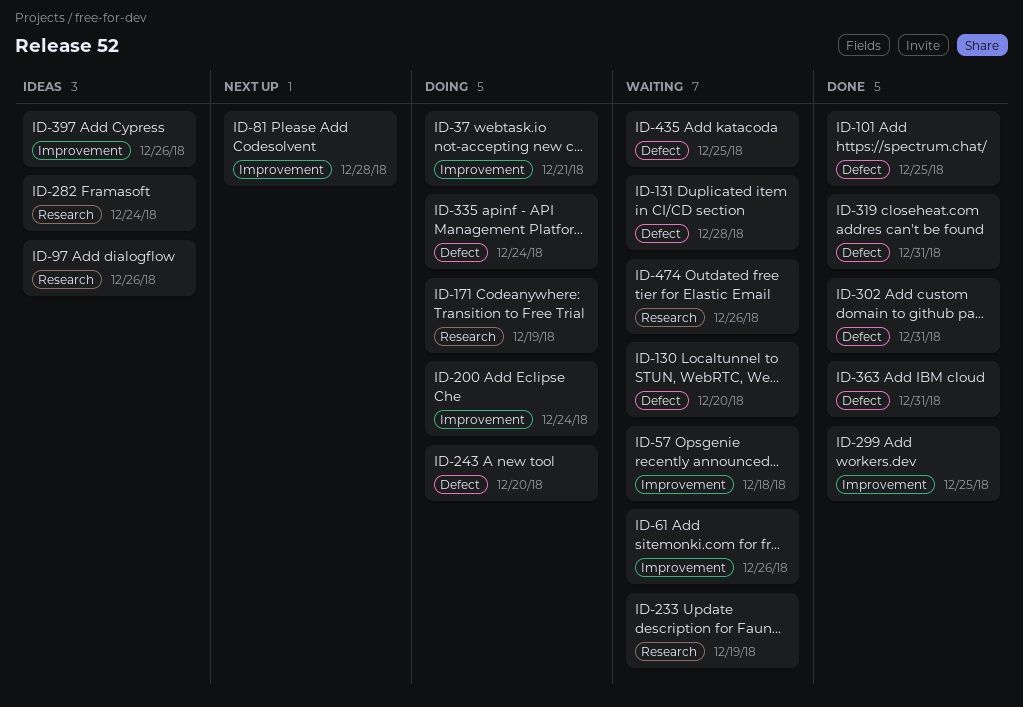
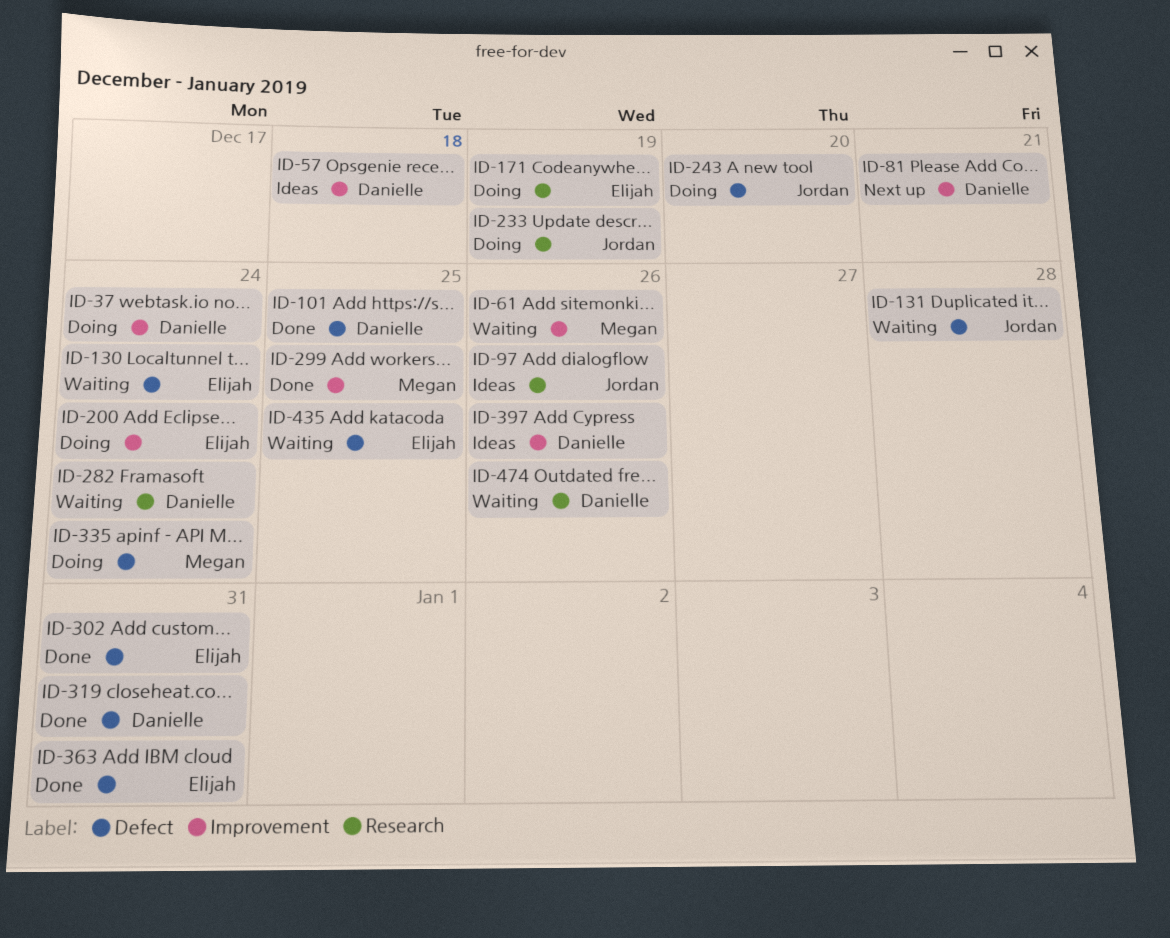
ID-37, due: Dec 21 -> Dec 24
ID-57, status: Waiting -> Ideas
ID-81, due: Dec 28 -> Dec 21
ID-130, due: Dec 20 -> Dec 24
ID-233, status: Waiting -> Doing
ID-282, status: Ideas -> Waiting

